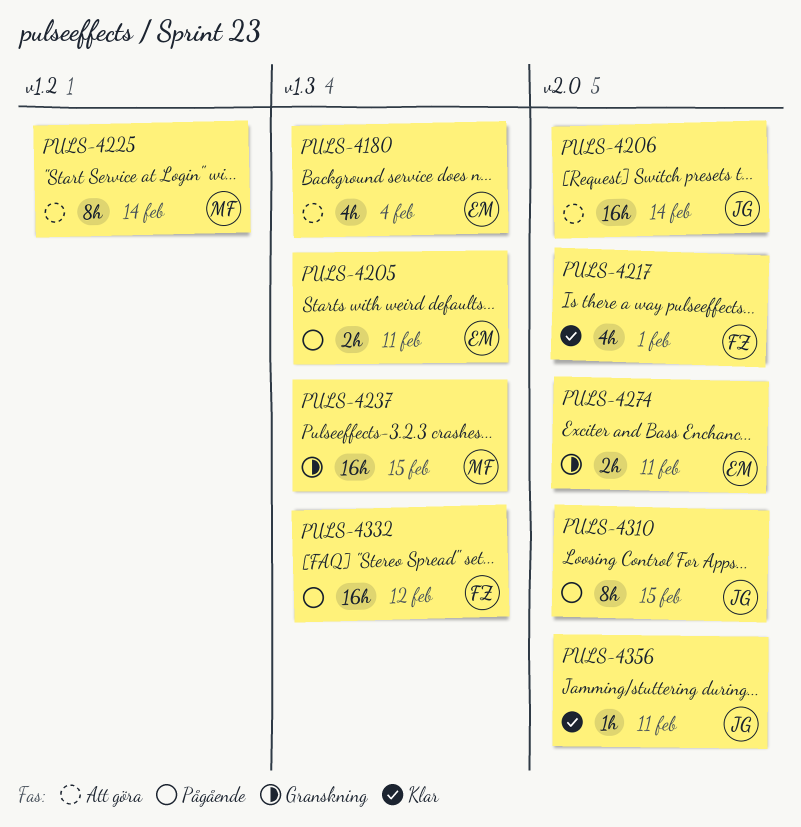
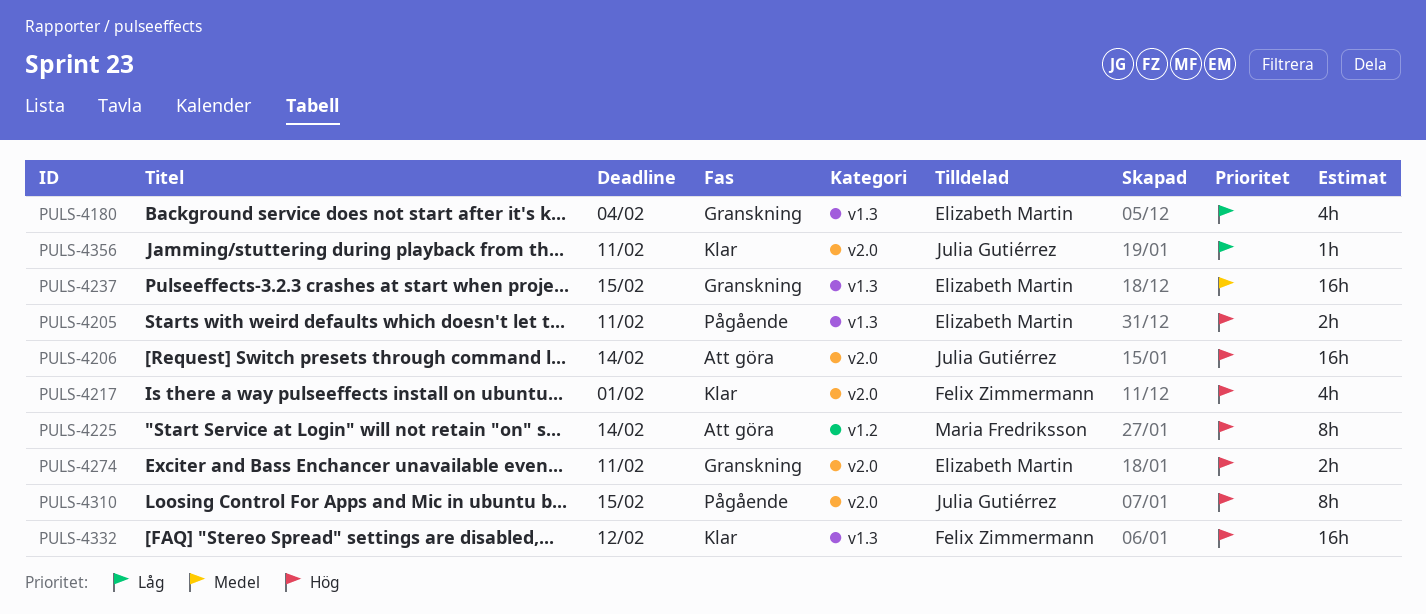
PULS-4180, status: Att göra -> Granskning
PULS-4237, owner: Maria Fredriksson -> Elizabeth Martin
PULS-4332, status: Pågående -> Klar

